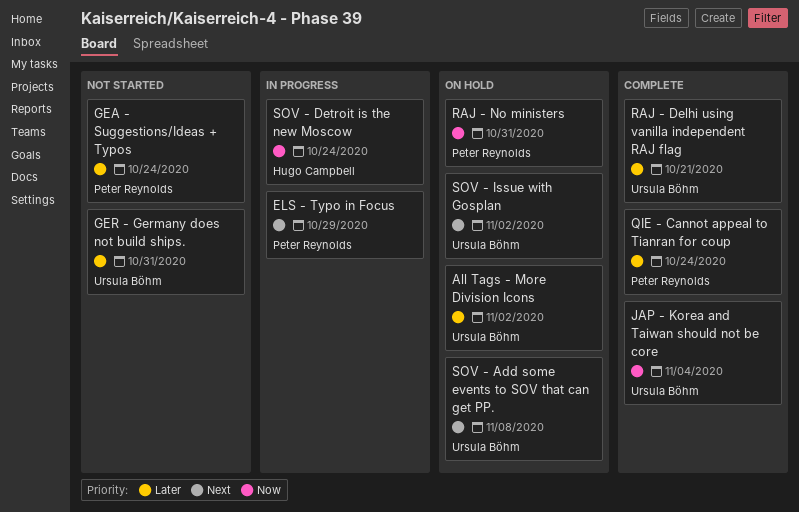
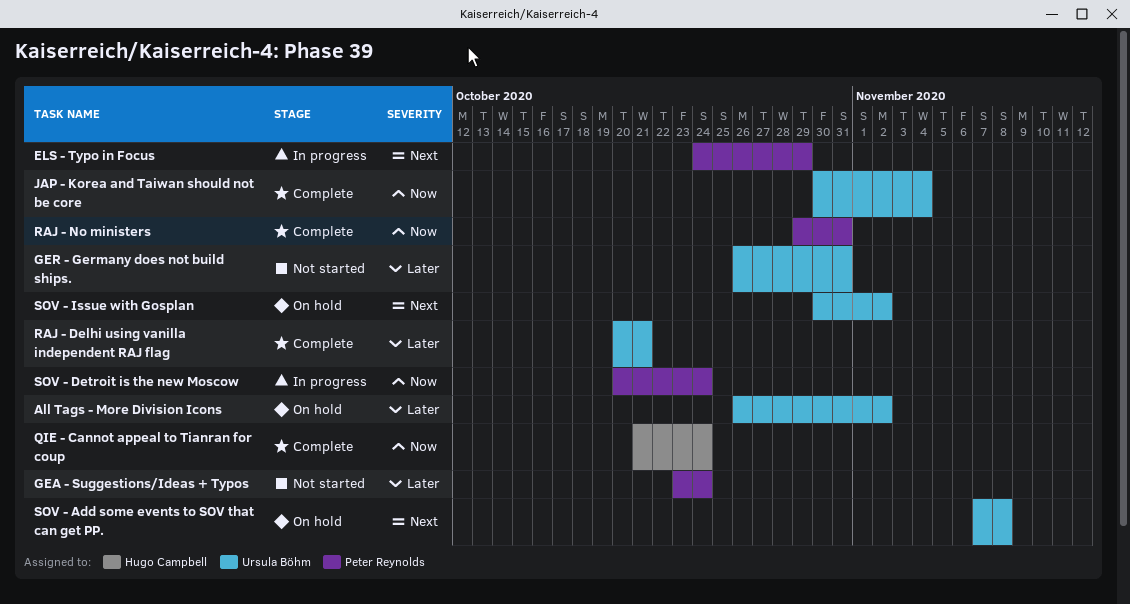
QIE - Cannot appeal to Tianran for coup, owner: Peter Reynolds -> Hugo Campbell
QIE - Cannot appeal to Tianran for coup, priority: Later -> Now
RAJ - No ministers, status: On hold -> Complete
SOV - Detroit is the new Moscow, owner: Hugo Campbell -> Peter Reynolds

